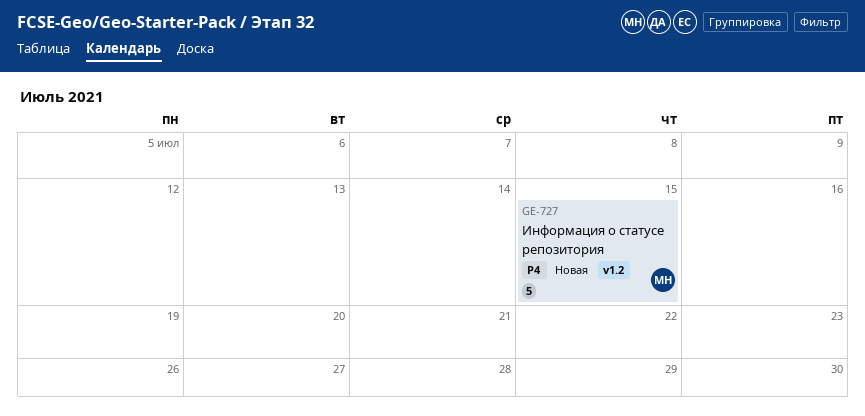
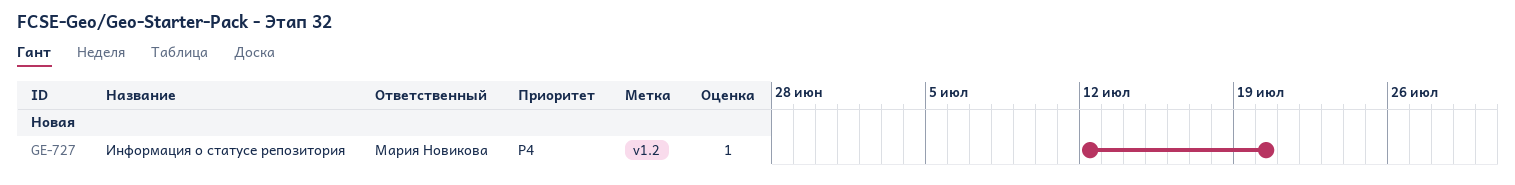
GE-727, estimate: 5 -> 1
GE-727, due: Jul 15 -> Jul 20

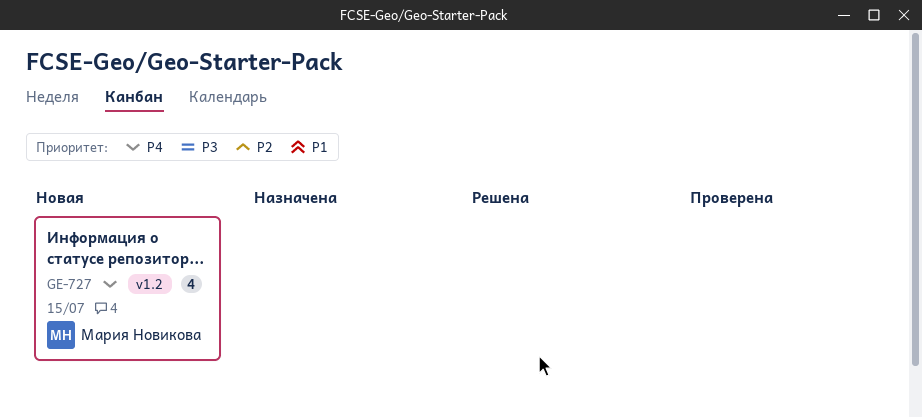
GE-727, estimate: 1 -> 4
GE-727, due: Jul 20 -> Jul 15

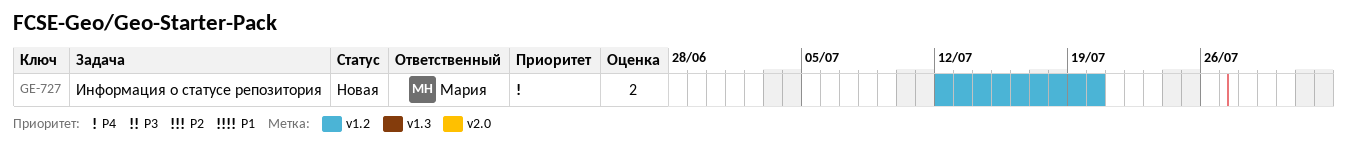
GE-727, estimate: 4 -> 2
GE-727, due: Jul 15 -> Jul 20

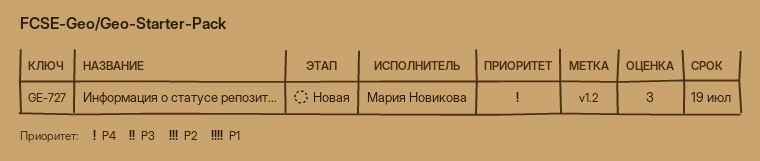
GE-727, estimate: 2 -> 3
GE-727, due: Jul 20 -> Jul 19

